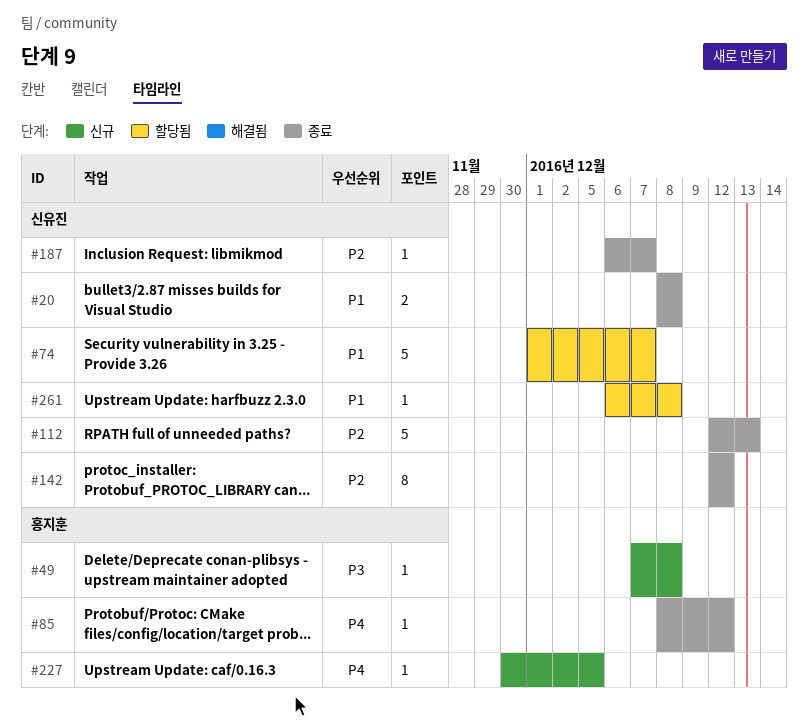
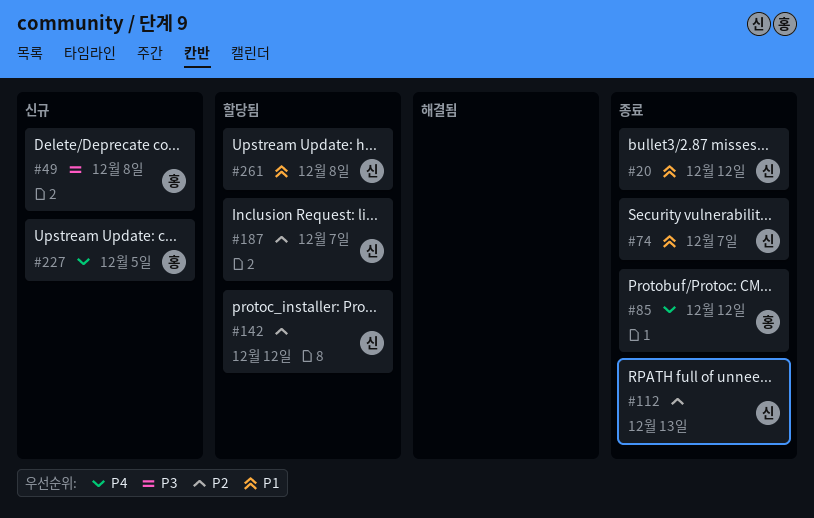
#20, due: Dec 8 -> Dec 12
#74, status: 할당됨 -> 종료
#142, status: 종료 -> 할당됨
#187, status: 종료 -> 할당됨

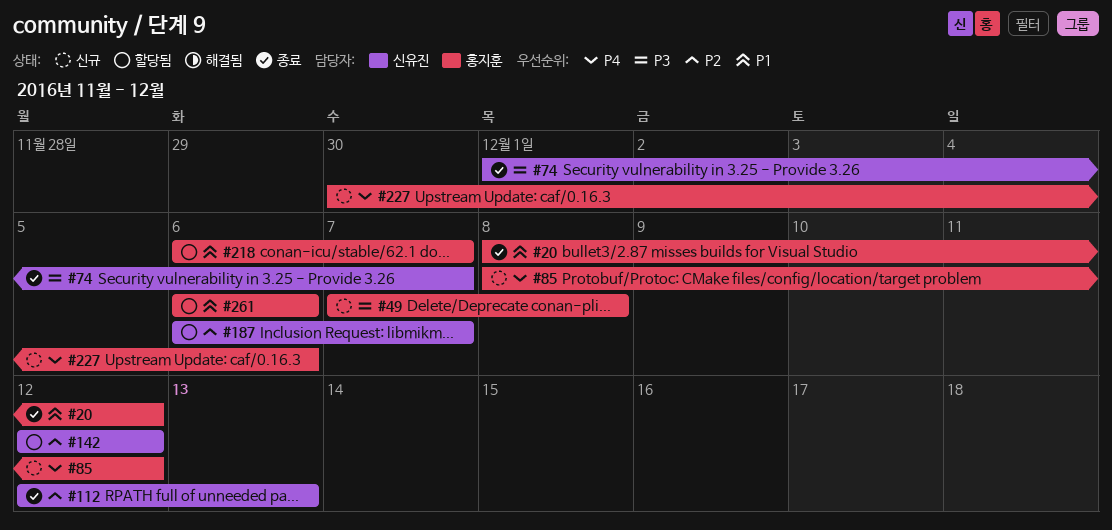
#20, owner: 신유진 -> 홍지훈
#74, priority: P1 -> P3
#85, status: 종료 -> 신규
#218: none -> present
#227, due: Dec 5 -> Dec 6
#261, owner: 신유진 -> 홍지훈
#261, due: Dec 8 -> Dec 6

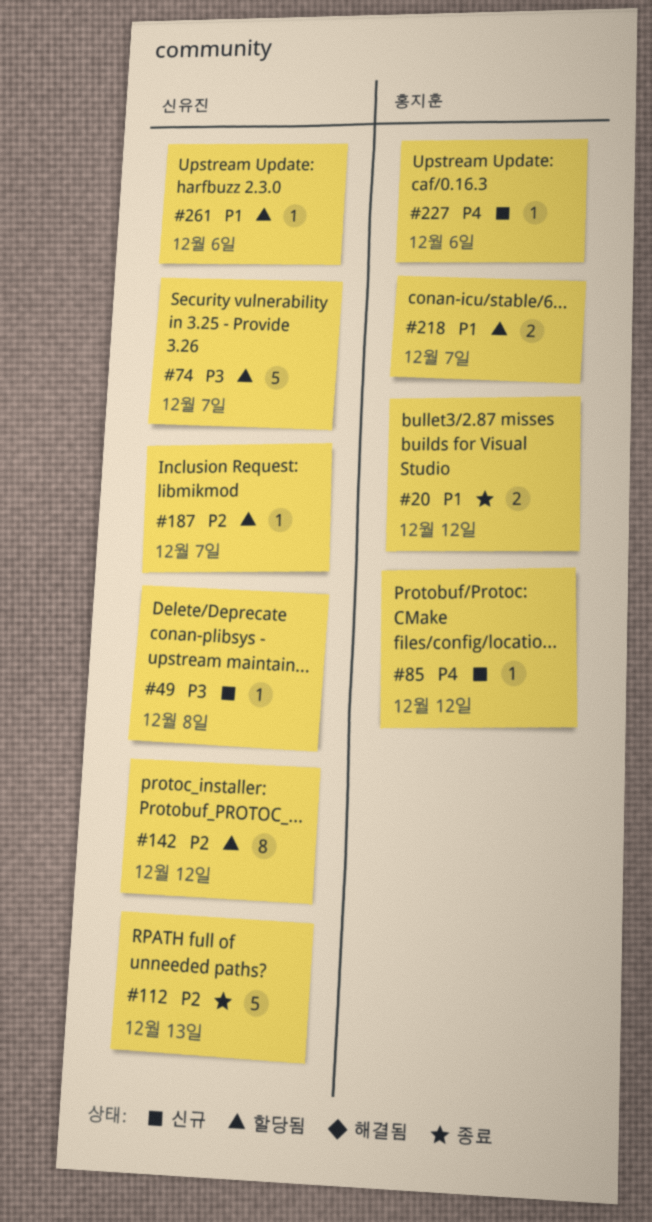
#49, owner: 홍지훈 -> 신유진
#74, status: 종료 -> 할당됨
#261, owner: 홍지훈 -> 신유진

